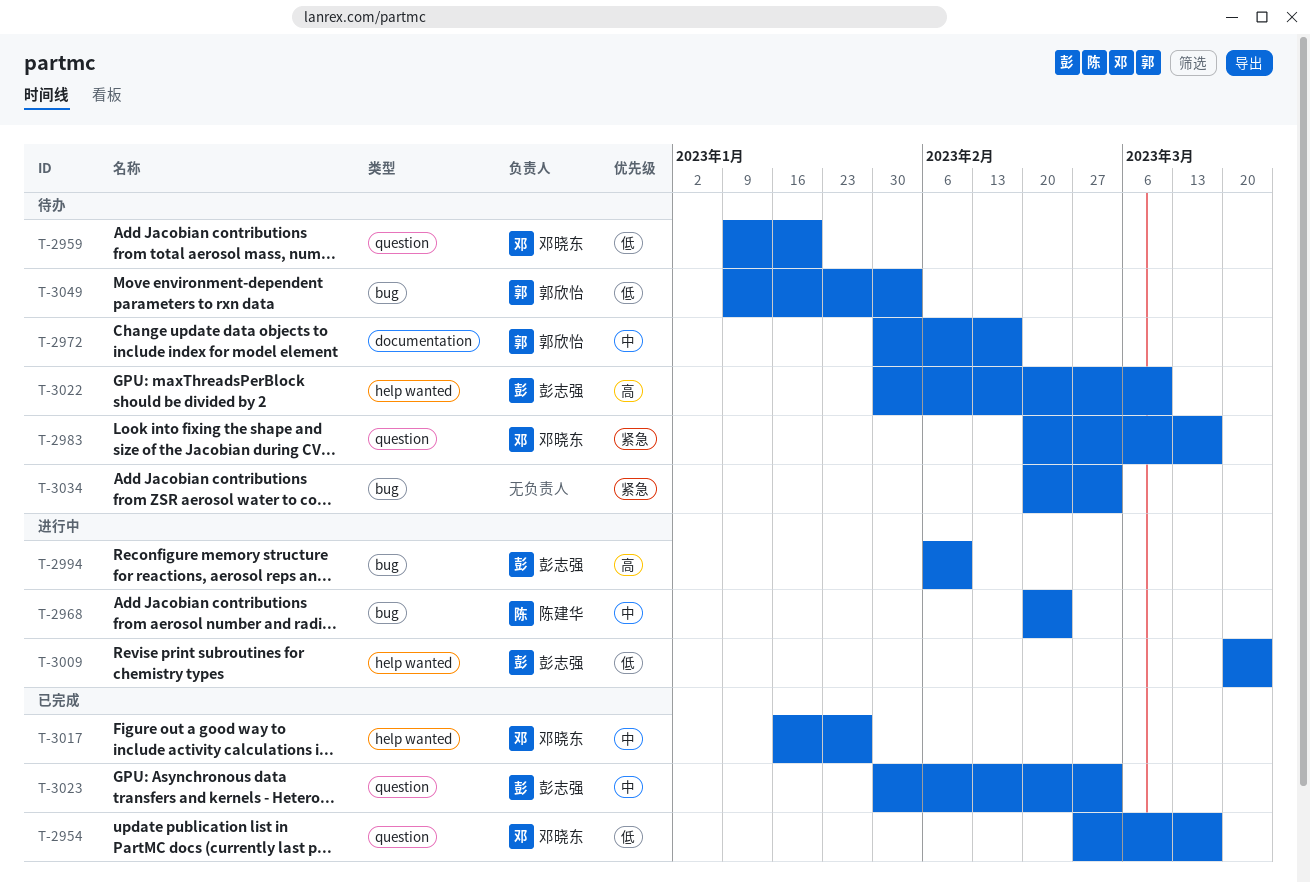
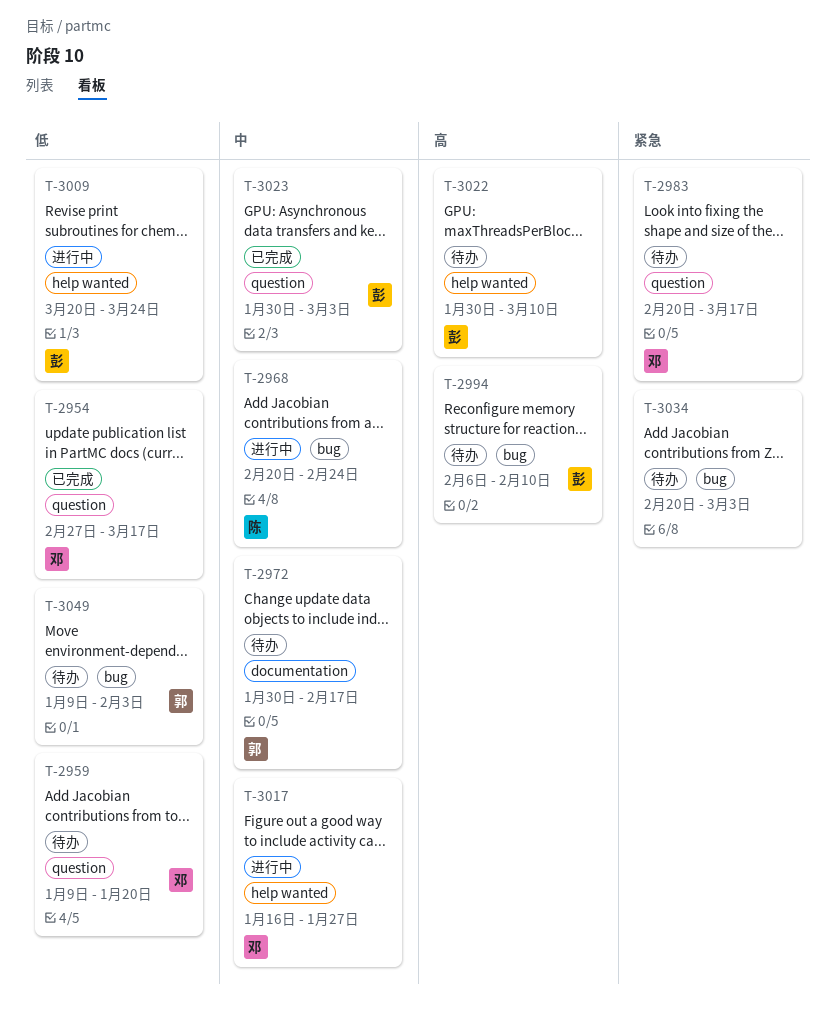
T-2994, status: 进行中 -> 待办
T-3017, status: 已完成 -> 进行中

